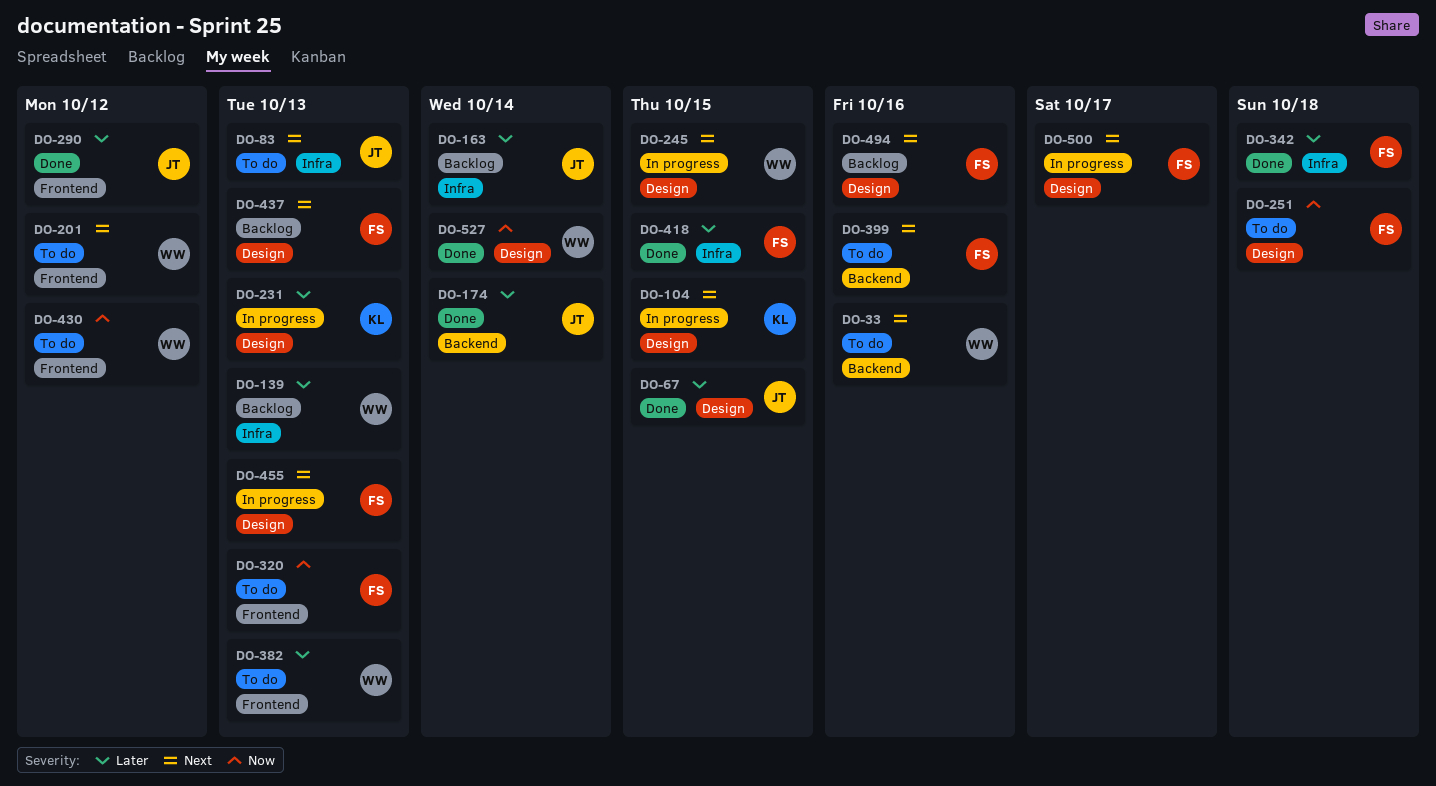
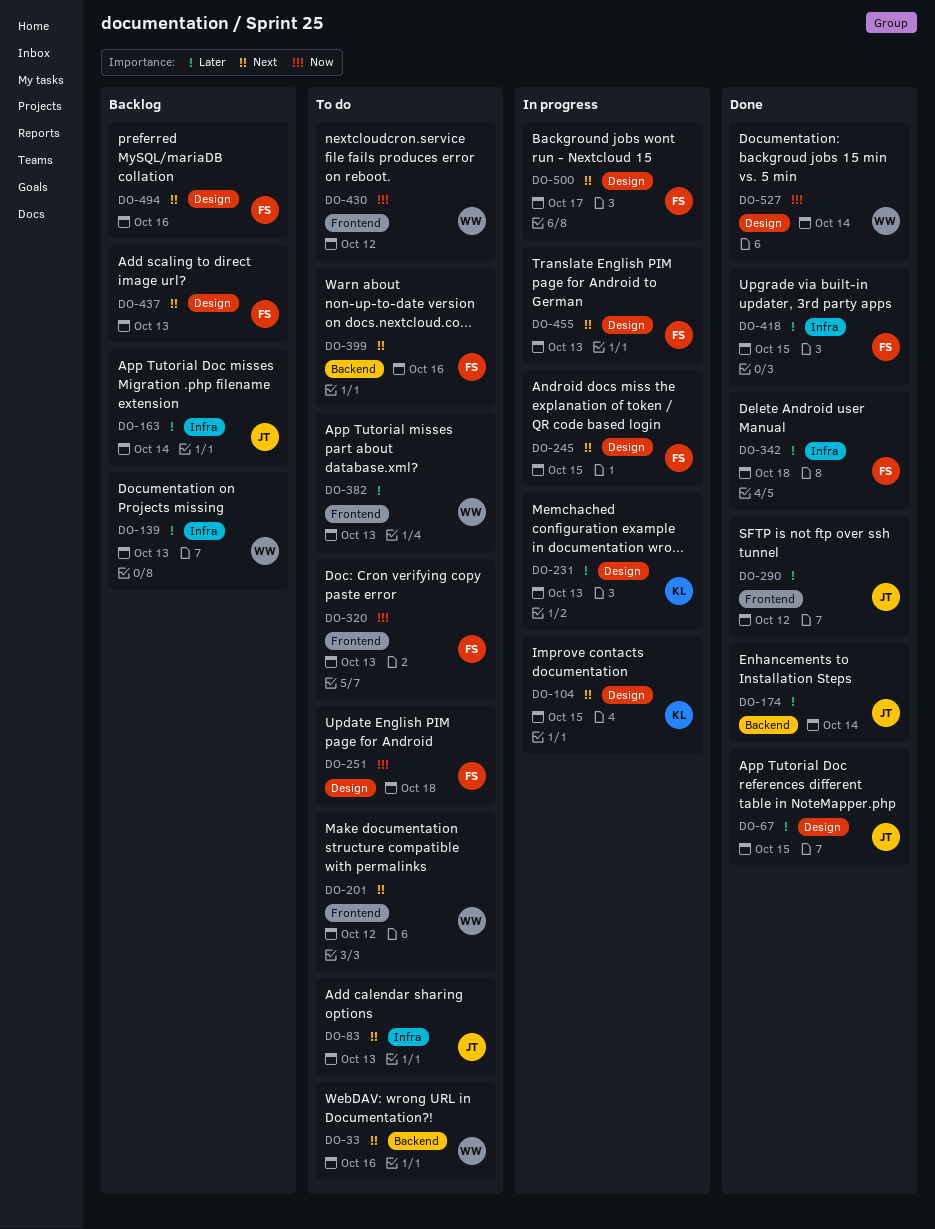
DO-245, owner: WW -> FS

